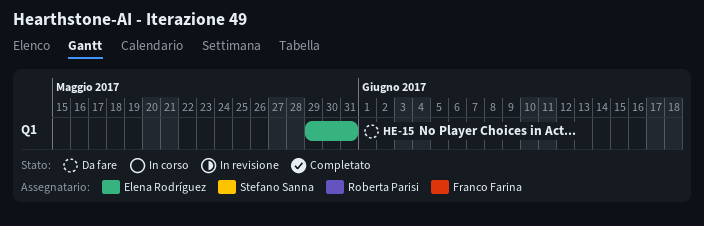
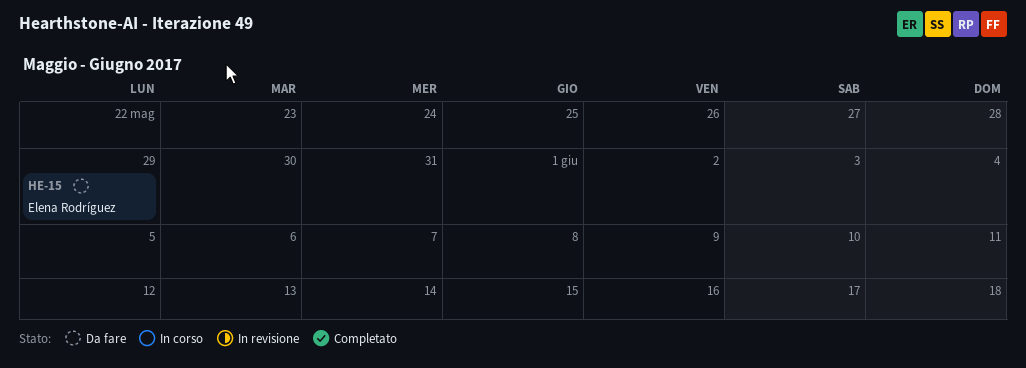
HE-15, due: May 31 -> May 29

